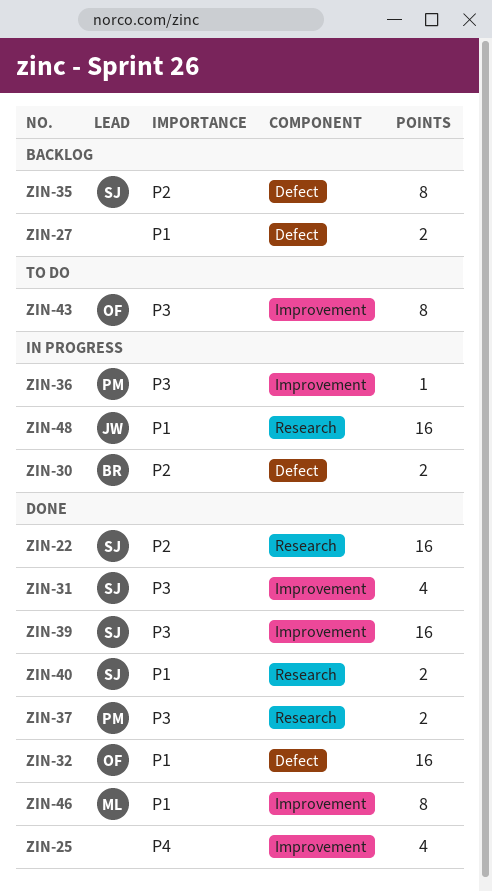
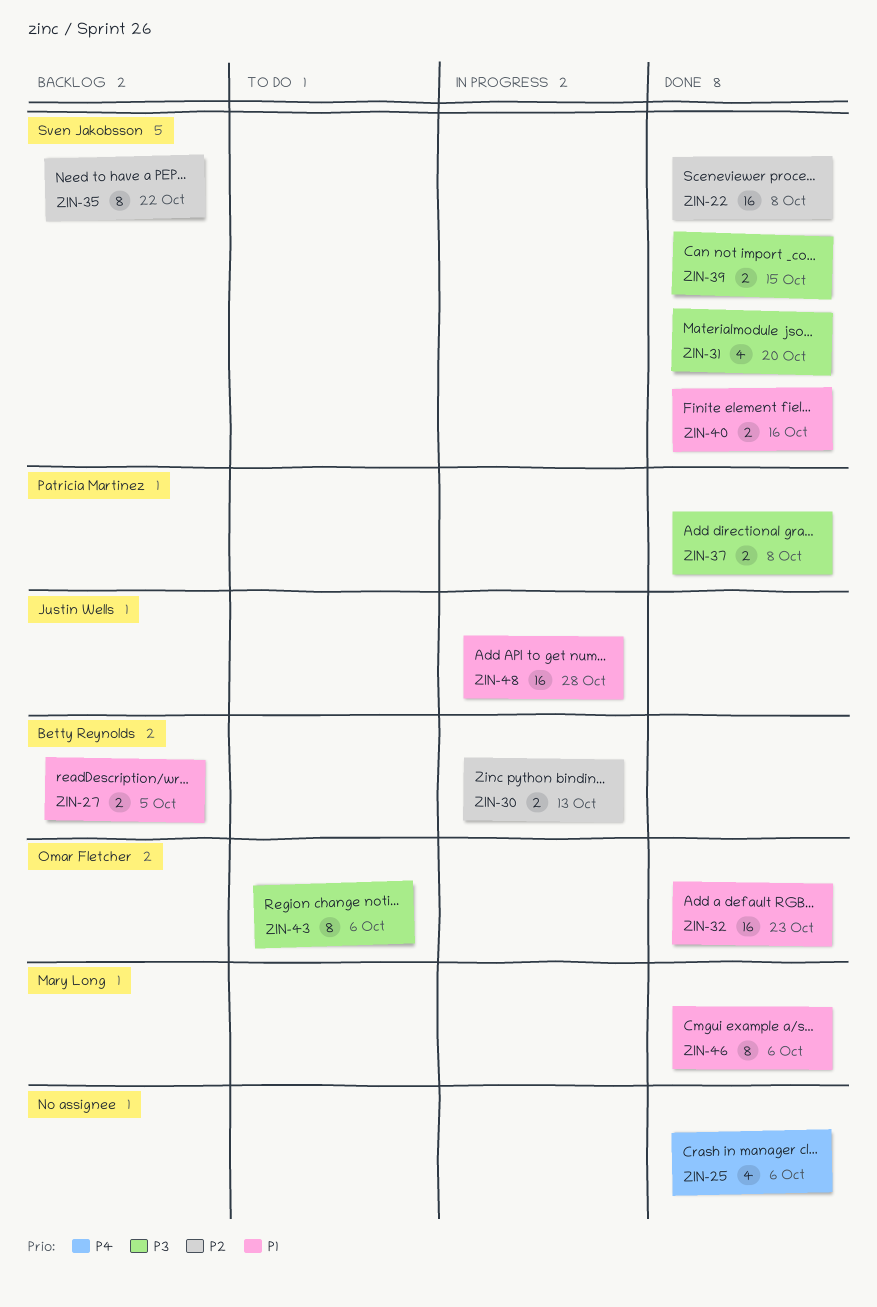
ZIN-27, owner: none -> Betty Reynolds
ZIN-36: present -> none
ZIN-39, estimate: 16 -> 2

